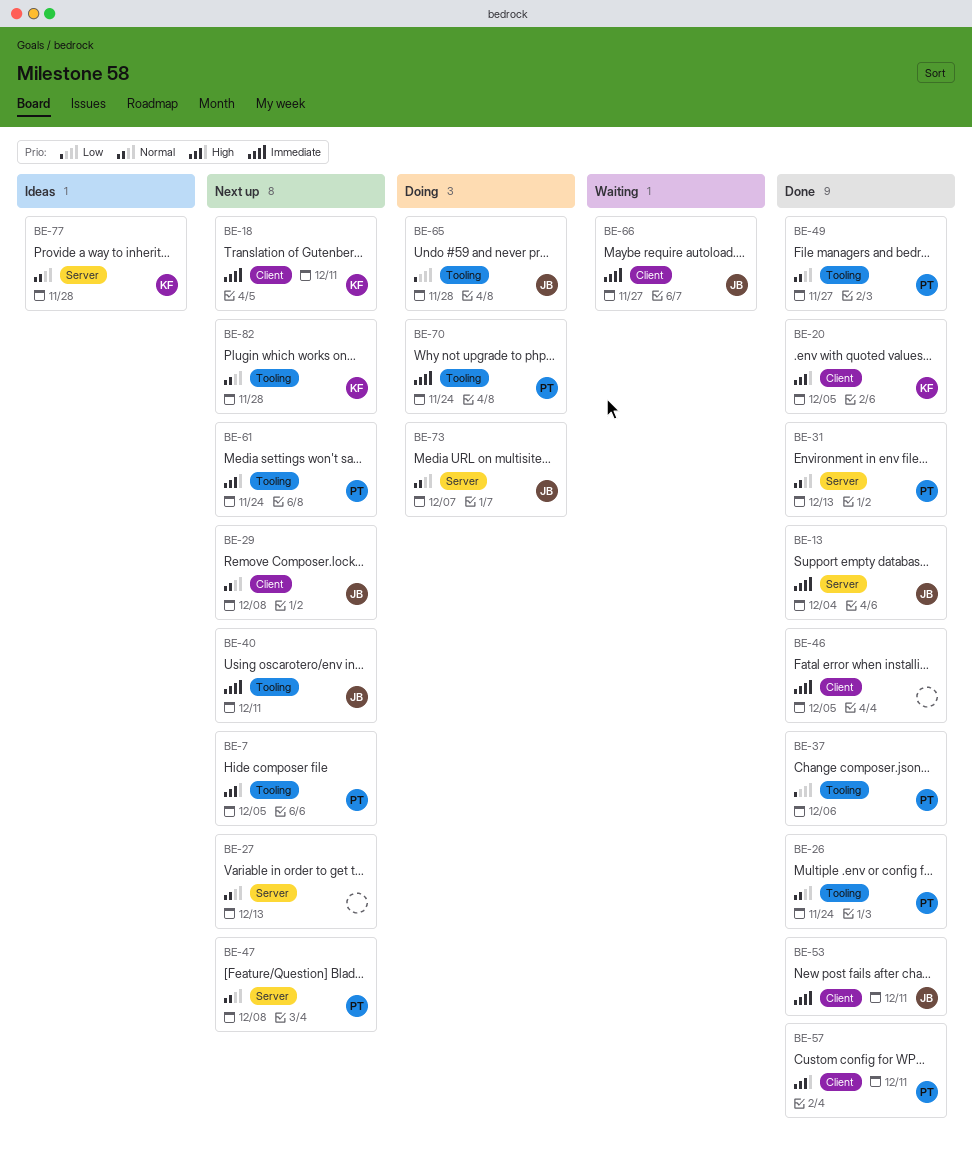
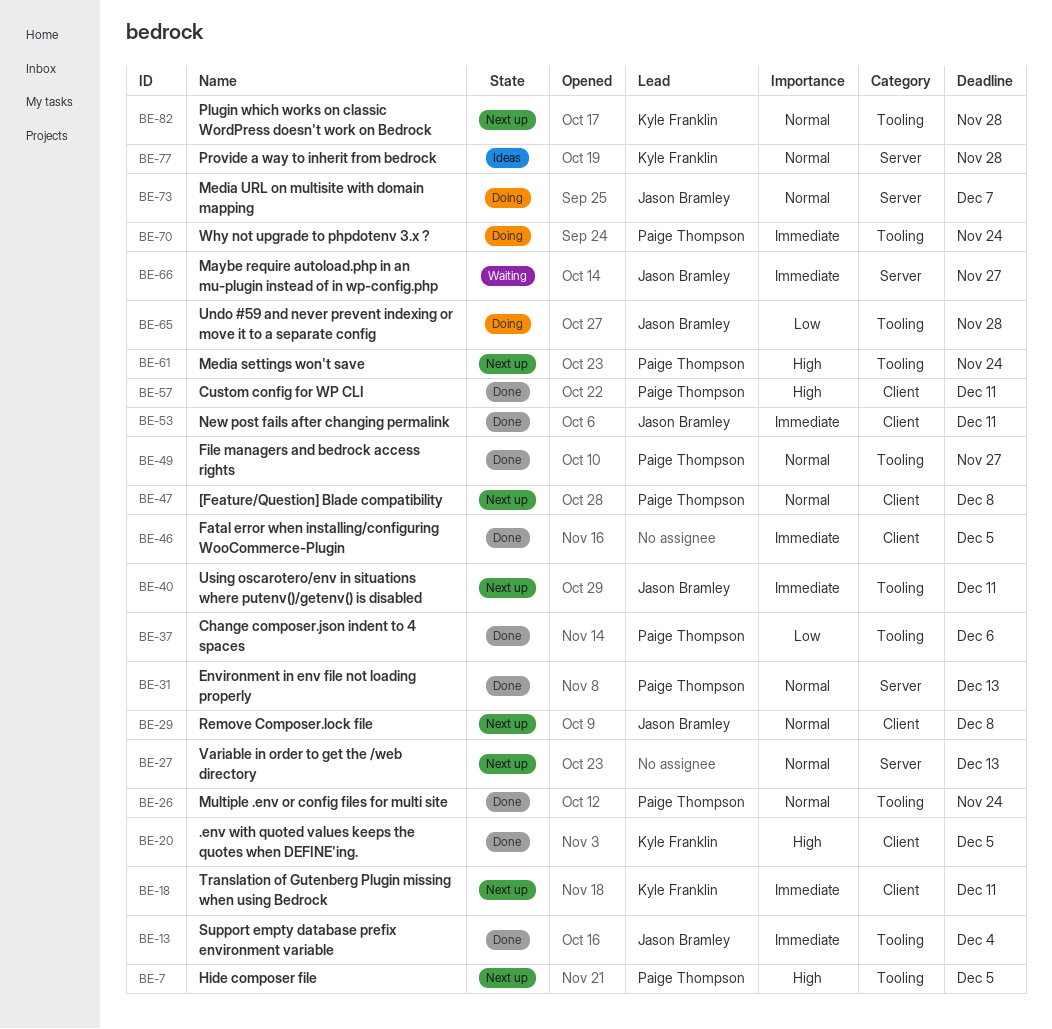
BE-13, label: Server -> Tooling
BE-47, label: Server -> Client
BE-66, label: Client -> Server

